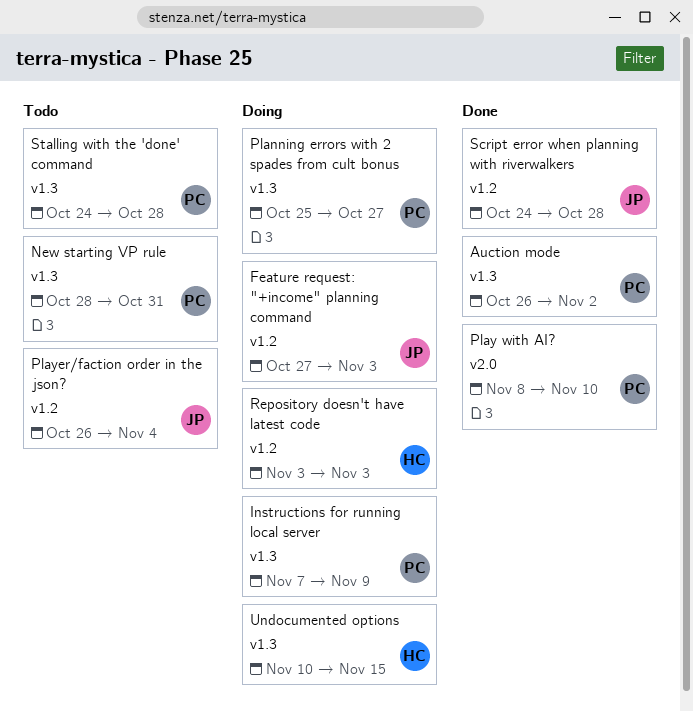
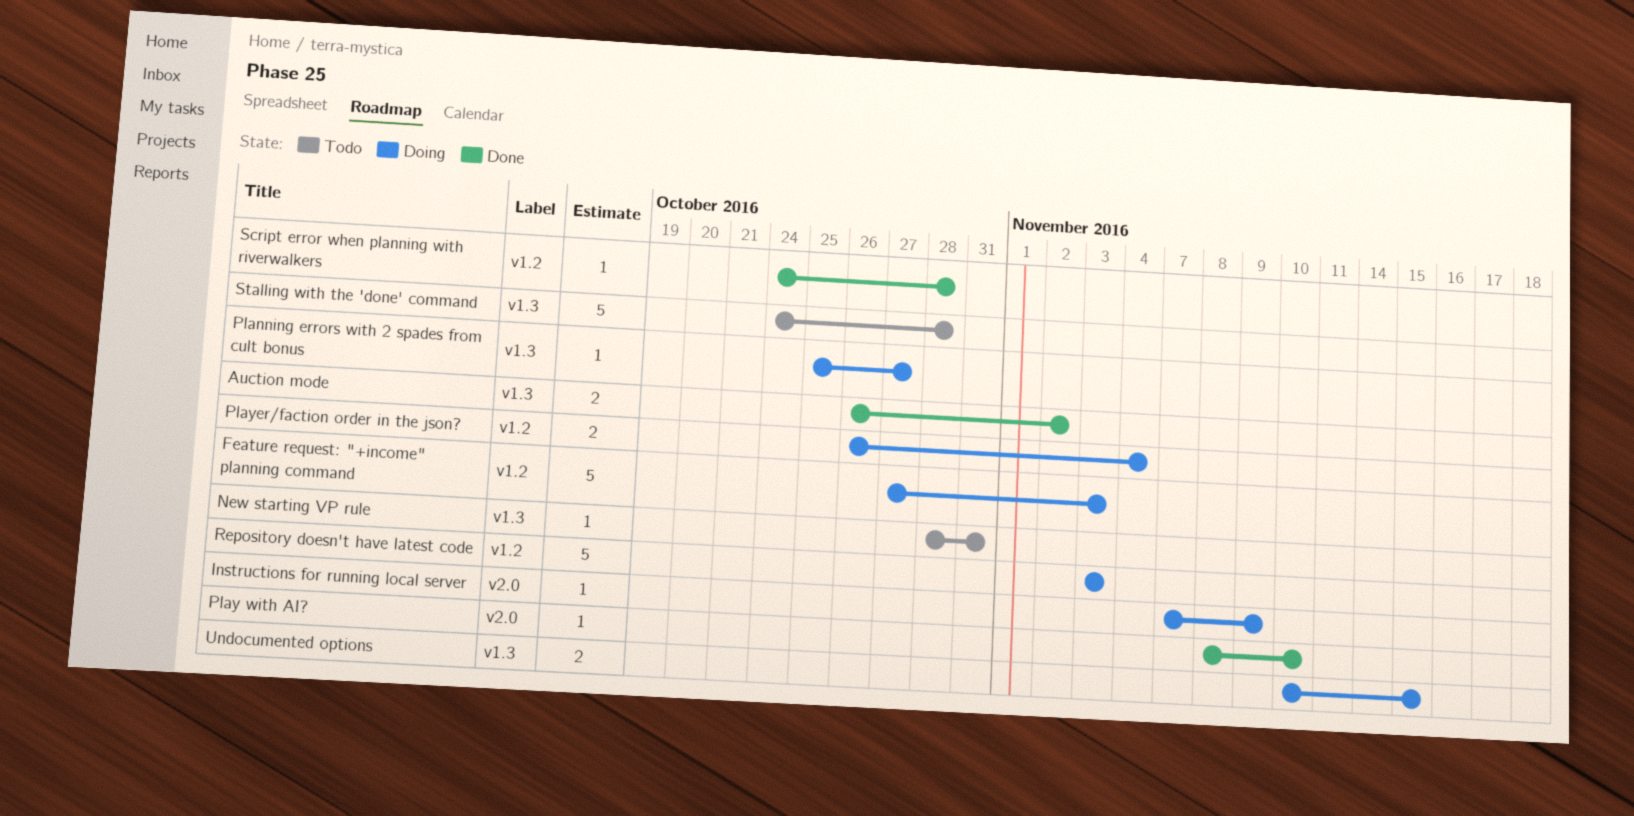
Instructions for running local server, label: v1.3 -> v2.0
Player/faction order in the json?, status: Todo -> Doing

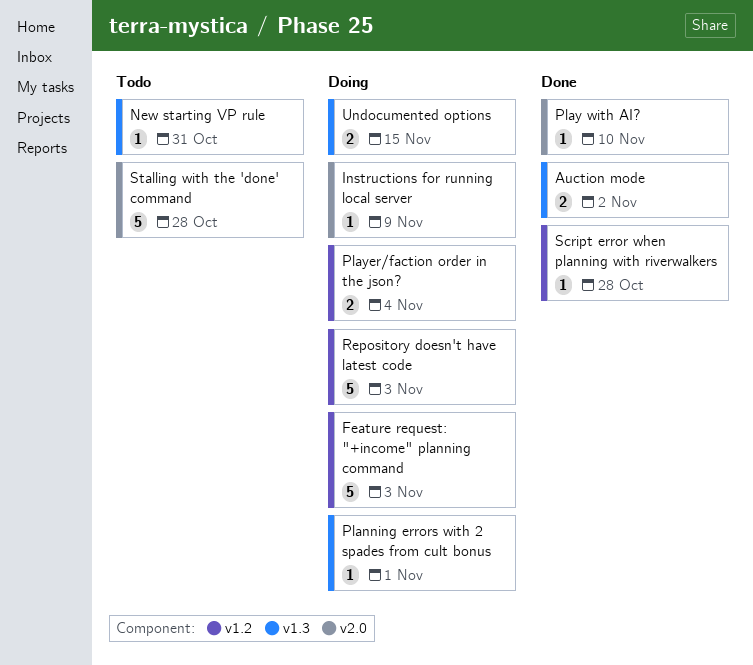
Planning errors with 2 spades from cult bonus, due: Oct 27 -> Nov 1
Stalling with the 'done' command, label: v1.3 -> v2.0

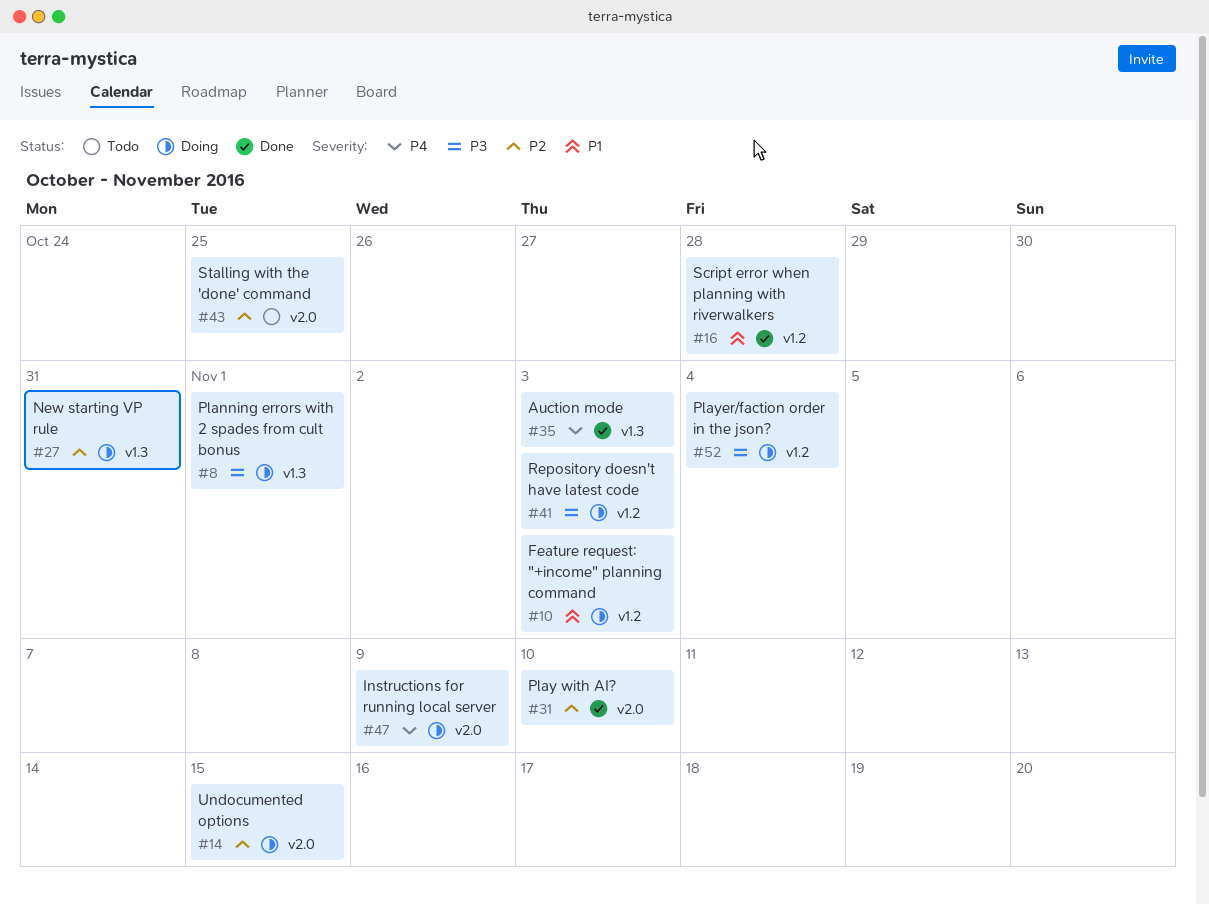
Auction mode, due: Nov 2 -> Nov 3
New starting VP rule, status: Todo -> Doing
Stalling with the 'done' command, due: Oct 28 -> Oct 25
Undocumented options, label: v1.3 -> v2.0

